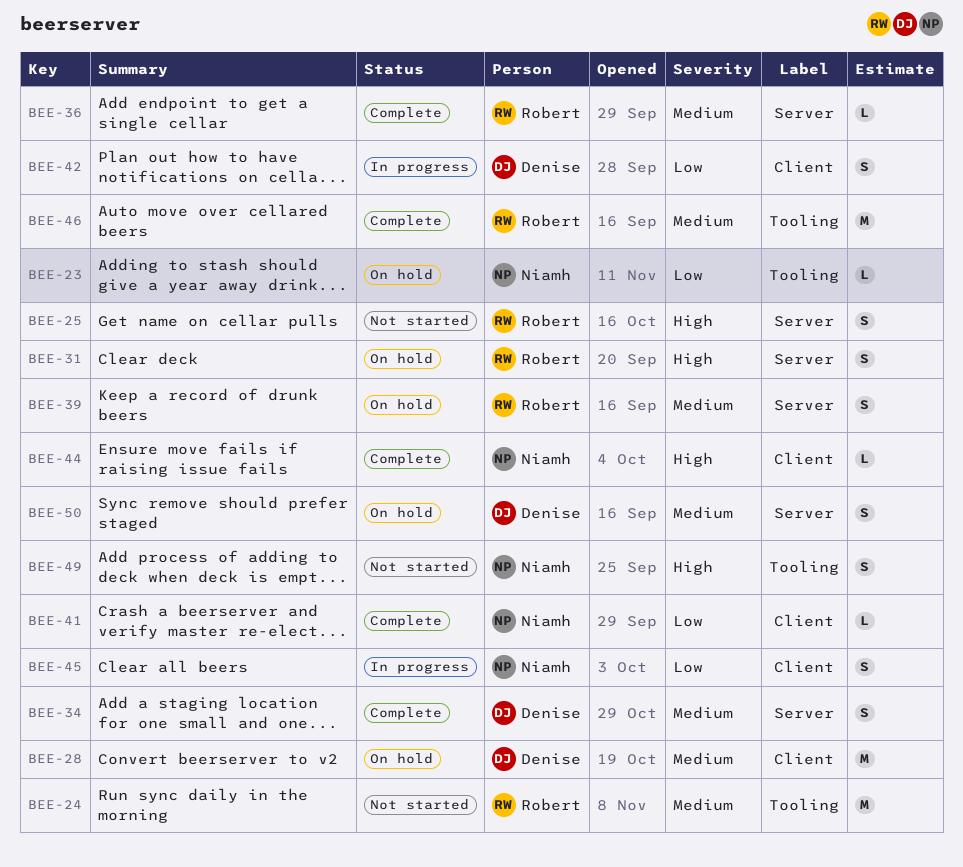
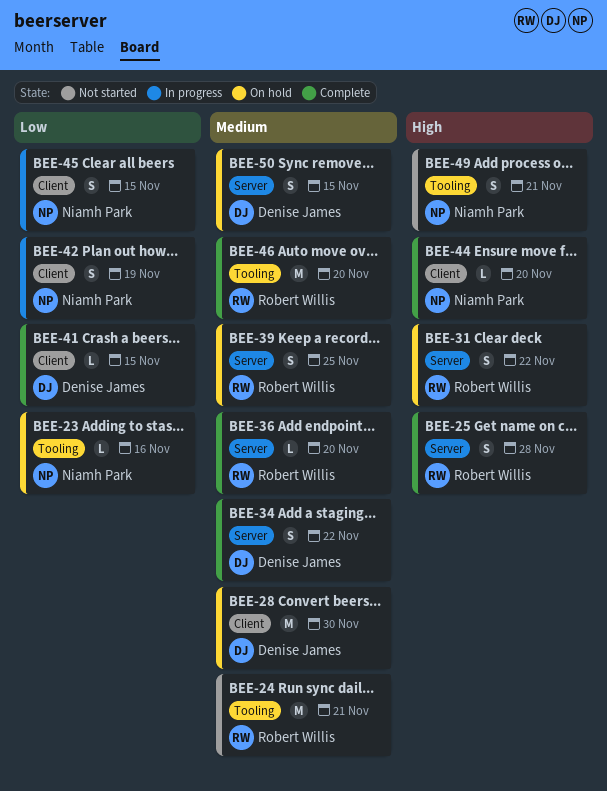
BEE-25, status: Not started -> Complete
BEE-41, owner: Niamh Park -> Denise James
BEE-42, owner: Denise James -> Niamh Park

